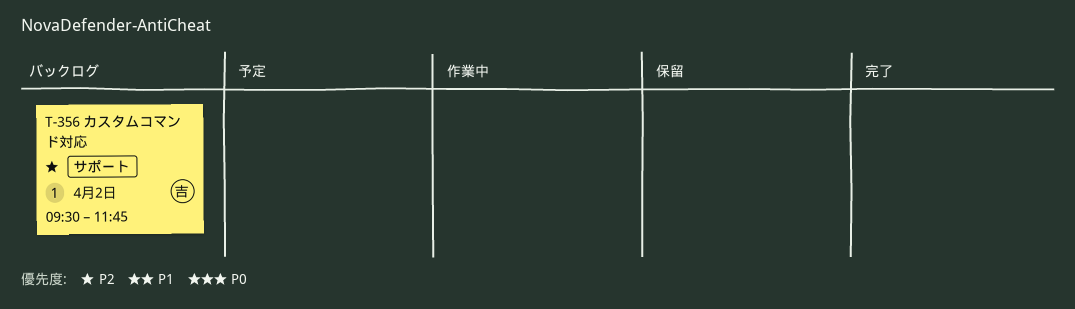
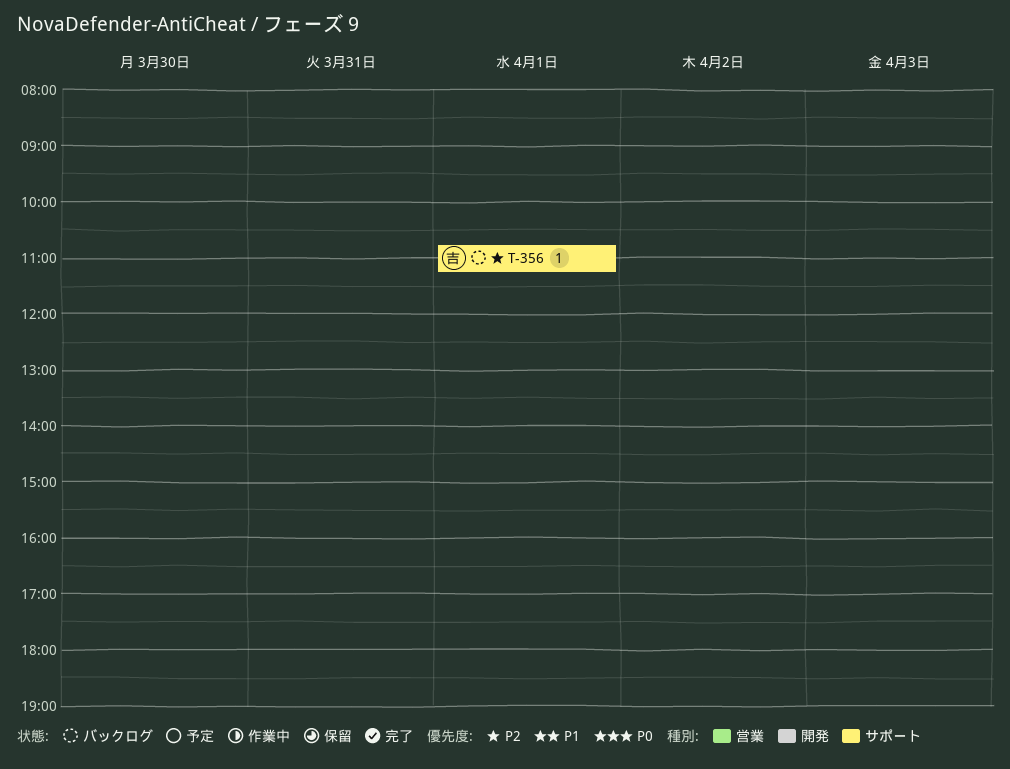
T-356, day: Apr 2 -> Apr 1
T-356, begins: 09:30 -> 10:45
T-356, ends: 11:45 -> 11:15

